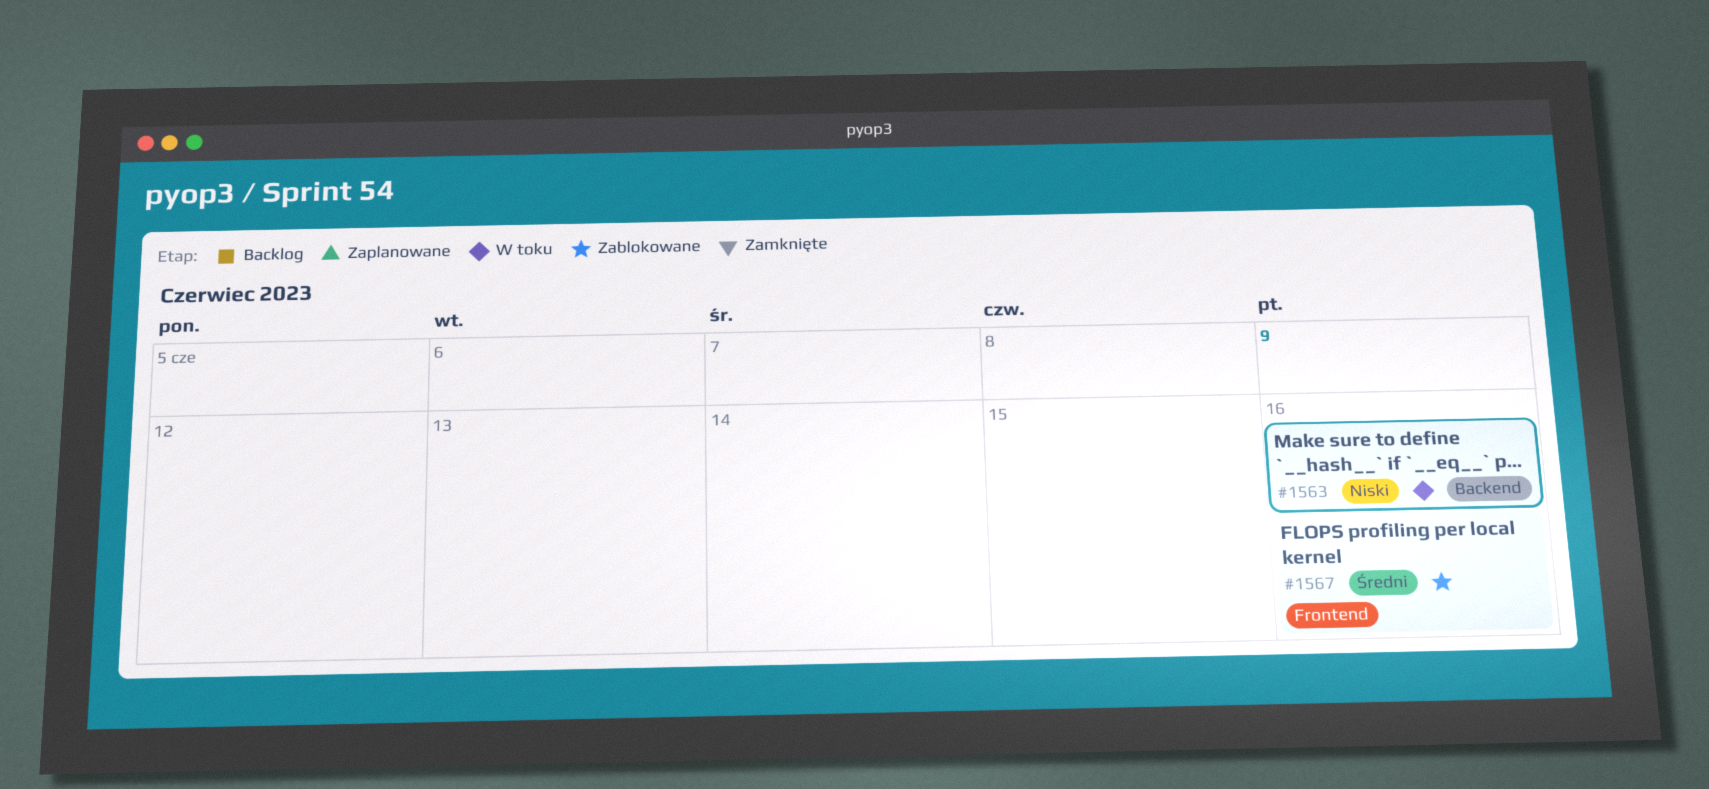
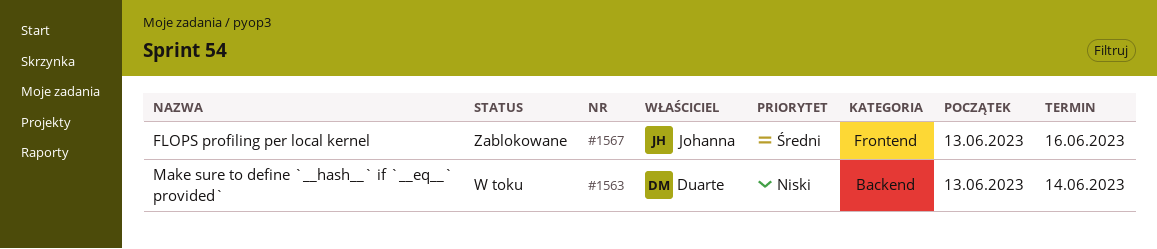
#1563, due: Jun 16 -> Jun 14

